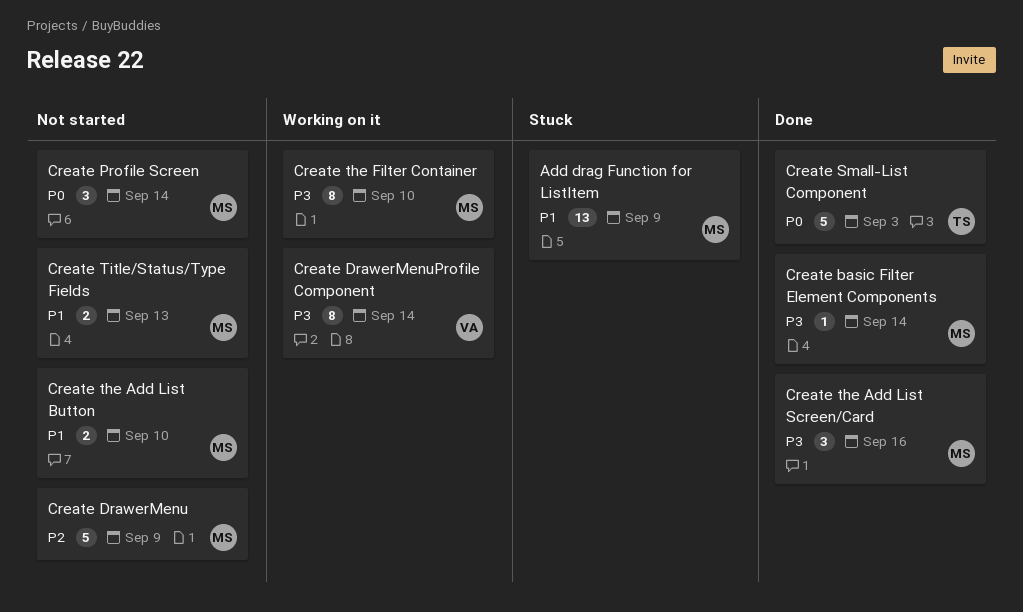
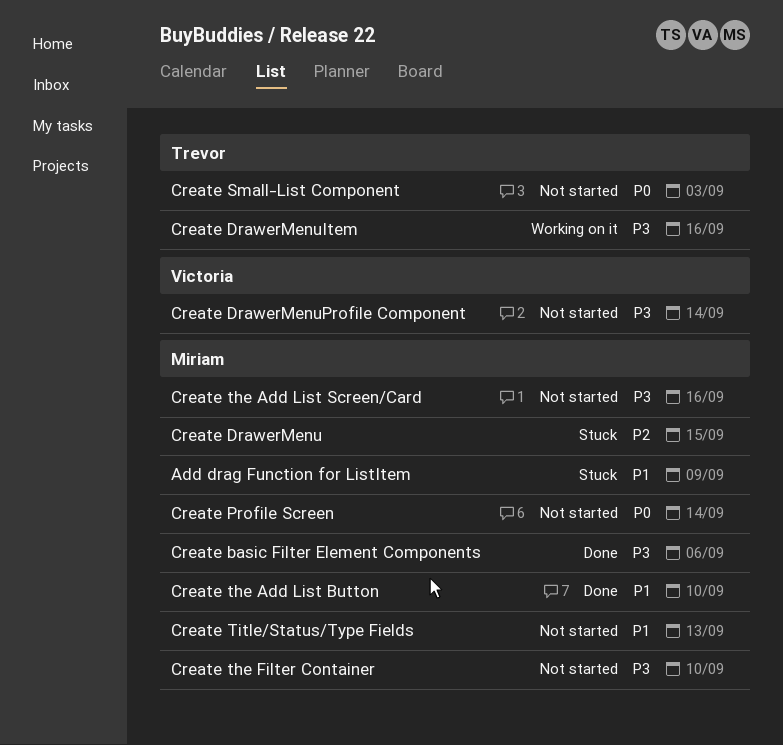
Create basic Filter Element Components, due: Sep 14 -> Sep 6
Create DrawerMenu, status: Not started -> Stuck
Create DrawerMenu, due: Sep 9 -> Sep 15
Create DrawerMenuItem: none -> present
Create DrawerMenuProfile Component, status: Working on it -> Not started
Create Small-List Component, status: Done -> Not started
Create the Add List Button, status: Not started -> Done
Create the Add List Screen/Card, status: Done -> Not started
Create the Filter Container, status: Working on it -> Not started

